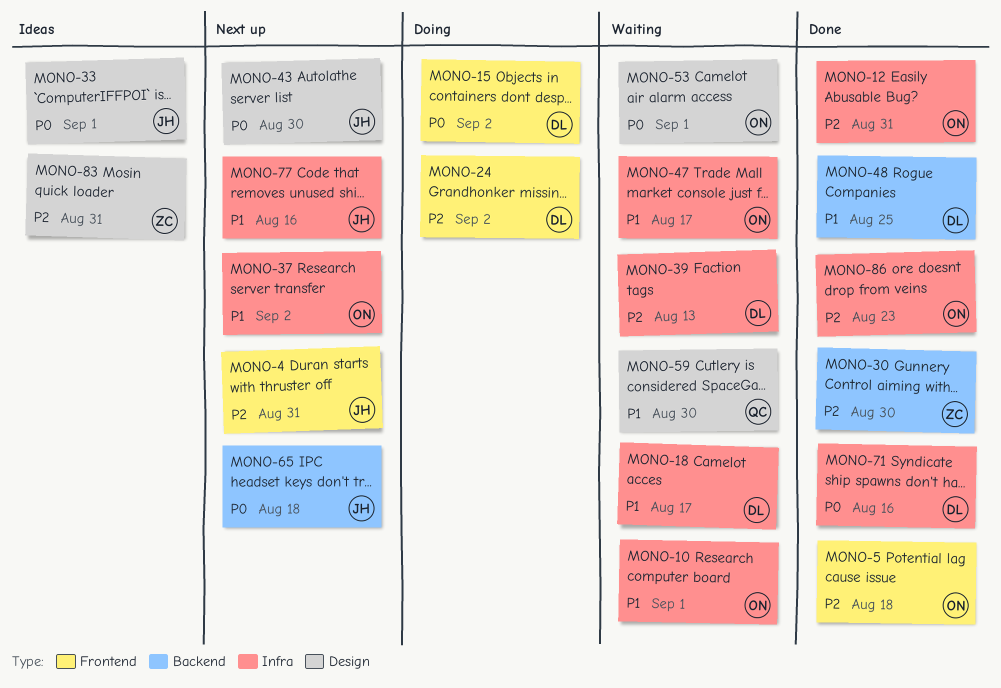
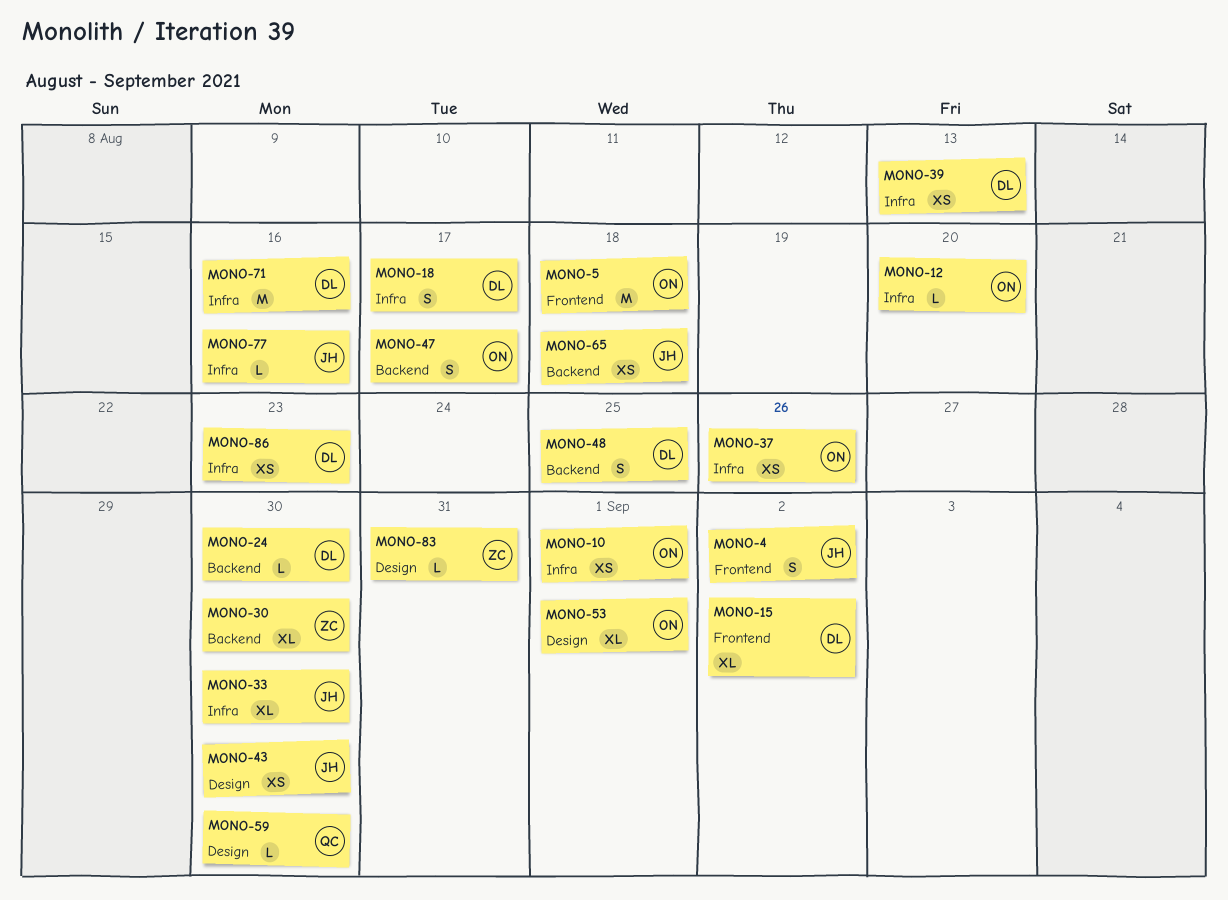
MONO-4, due: Aug 31 -> Sep 2
MONO-12, due: Aug 31 -> Aug 20
MONO-24, label: Frontend -> Backend
MONO-24, due: Sep 2 -> Aug 30
MONO-33, label: Design -> Infra
MONO-33, due: Sep 1 -> Aug 30
MONO-37, due: Sep 2 -> Aug 26
MONO-47, label: Infra -> Backend
MONO-86, owner: ON -> DL

